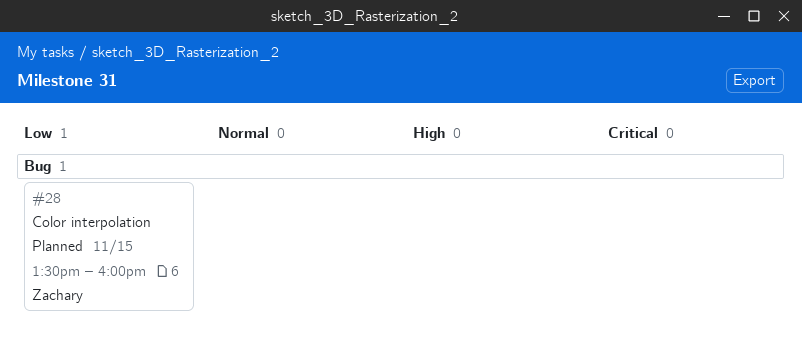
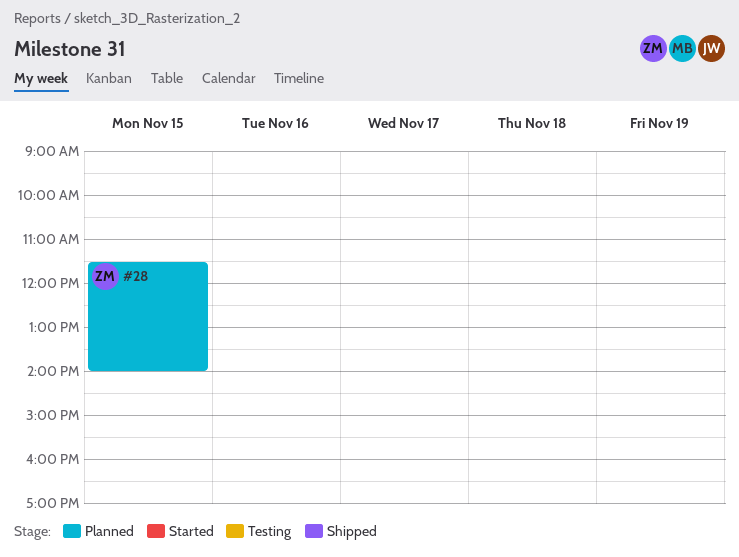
#28, begins: 13:30 -> 11:30
#28, ends: 16:00 -> 14:00

